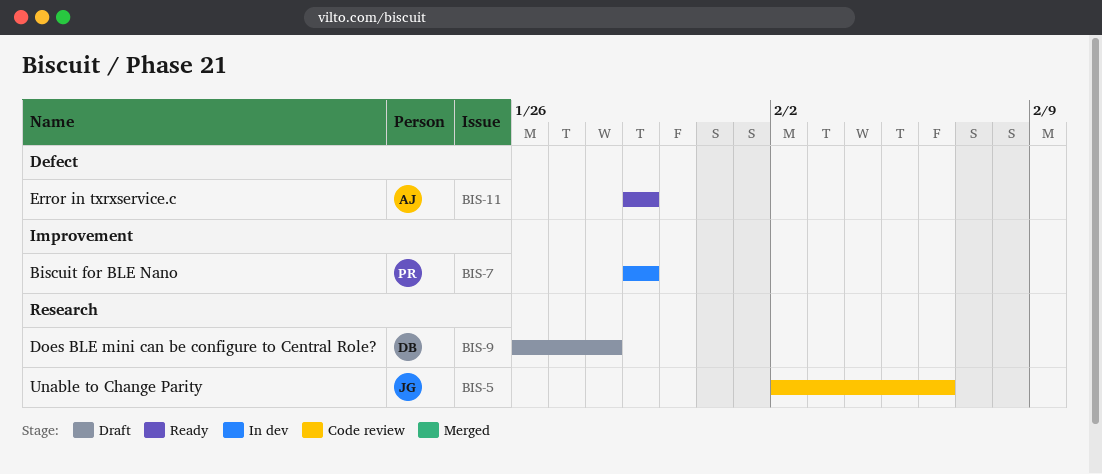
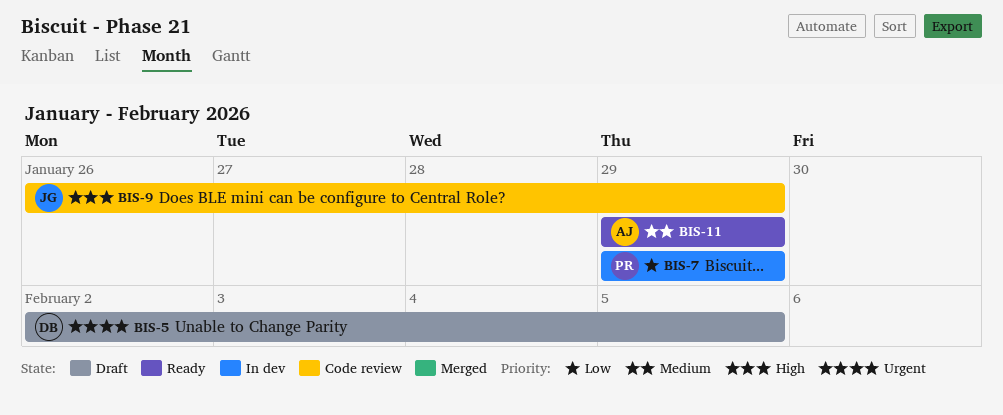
BIS-5, status: Code review -> Draft
BIS-5, owner: JG -> DB
BIS-5, due: Feb 6 -> Feb 5
BIS-9, status: Draft -> Code review
BIS-9, owner: DB -> JG
BIS-9, due: Jan 28 -> Jan 29

